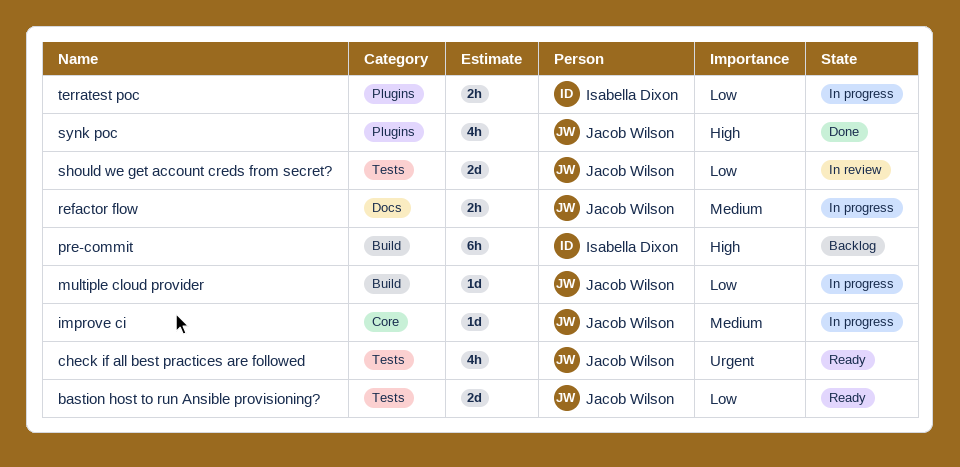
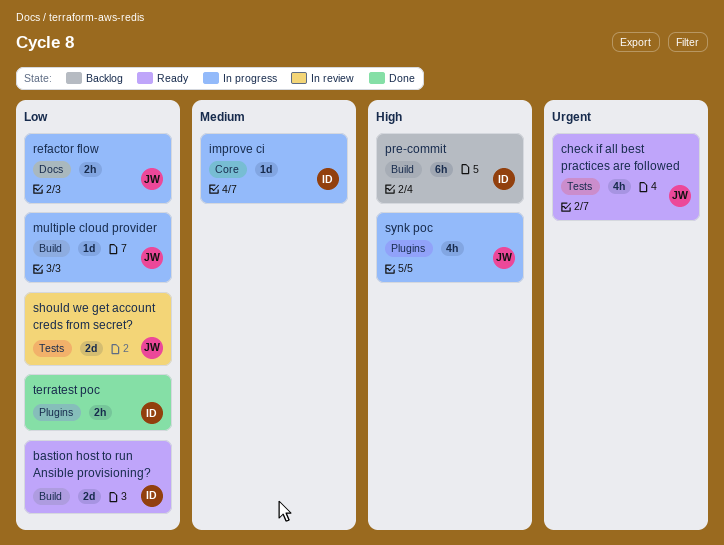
bastion host to run Ansible provisioning?, owner: Jacob Wilson -> Isabella Dixon
bastion host to run Ansible provisioning?, label: Tests -> Build
improve ci, owner: Jacob Wilson -> Isabella Dixon
refactor flow, priority: Medium -> Low
synk poc, status: Done -> In progress
terratest poc, status: In progress -> Done

